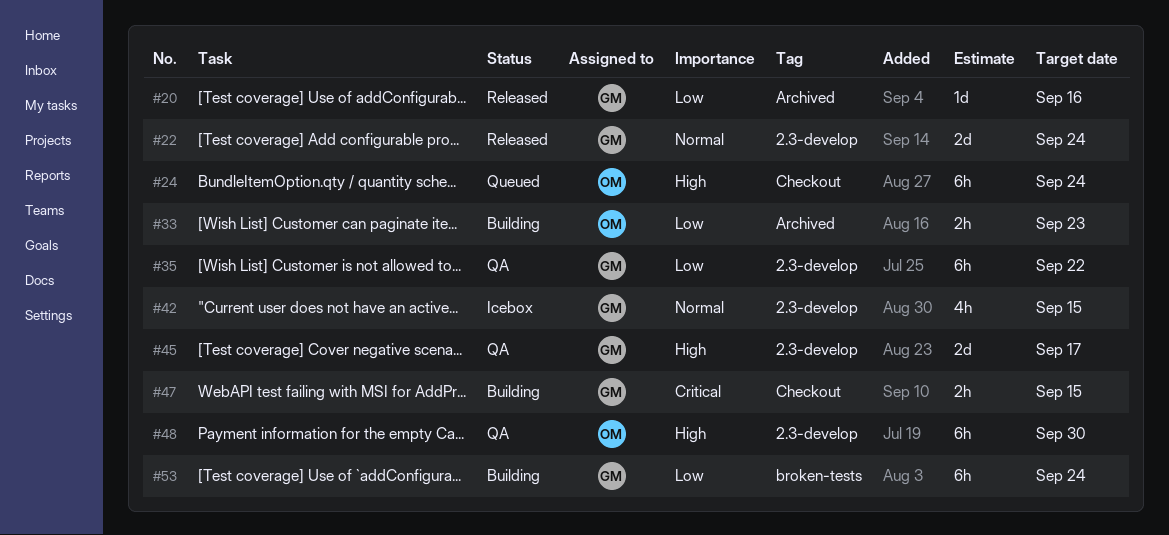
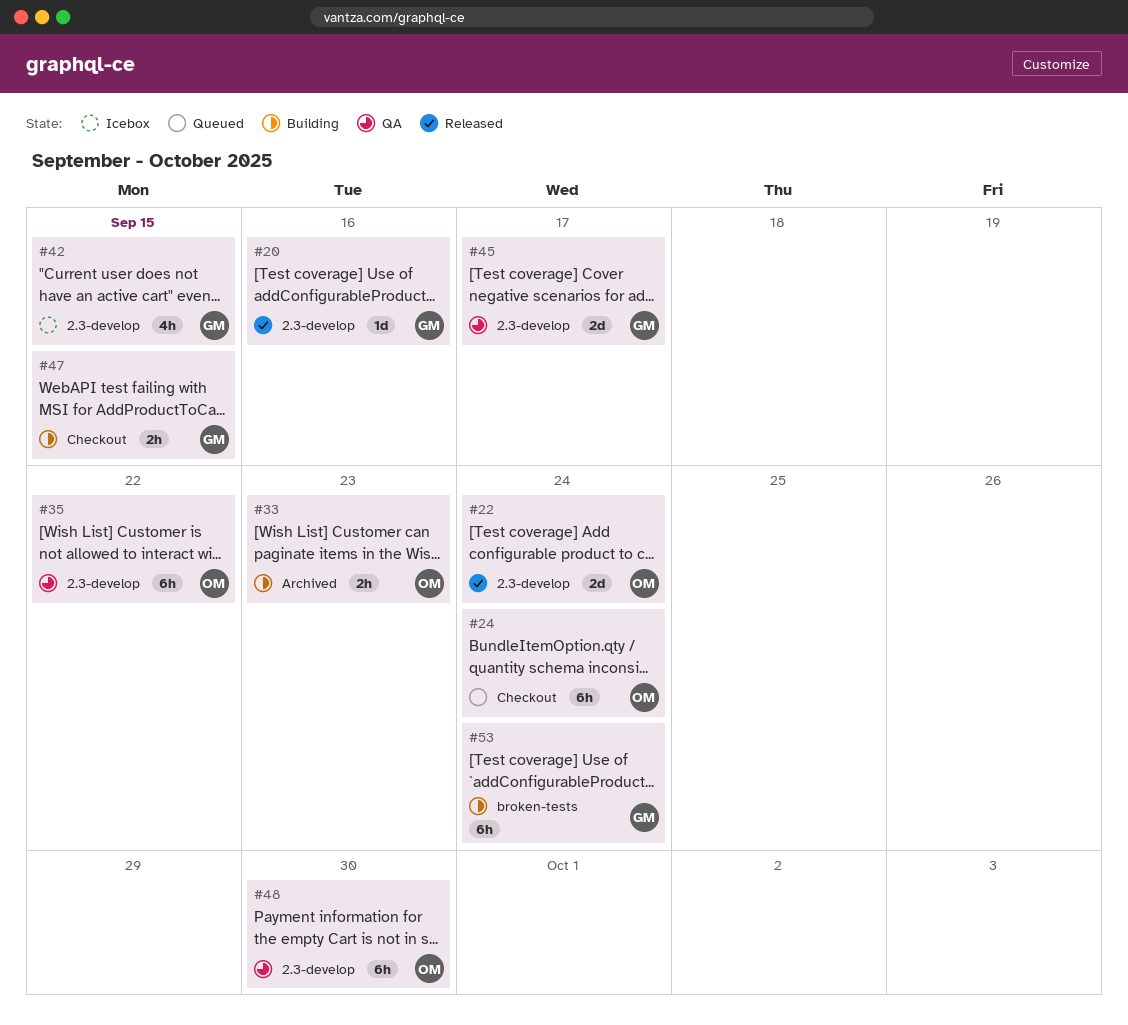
#20, label: Archived -> 2.3-develop
#22, owner: GM -> OM
#35, owner: GM -> OM

